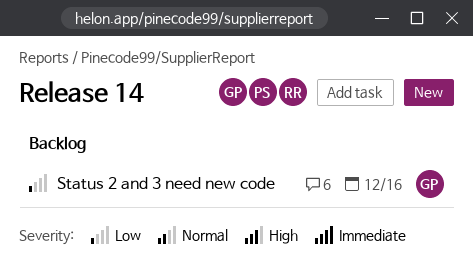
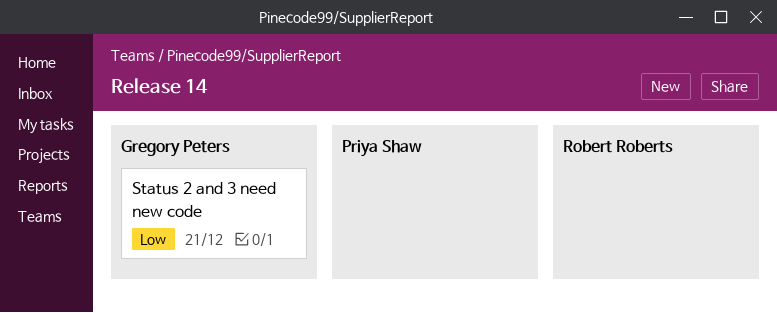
Status 2 and 3 need new code, due: Dec 16 -> Dec 21

